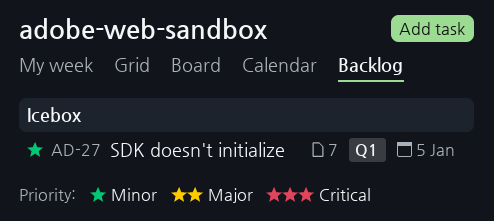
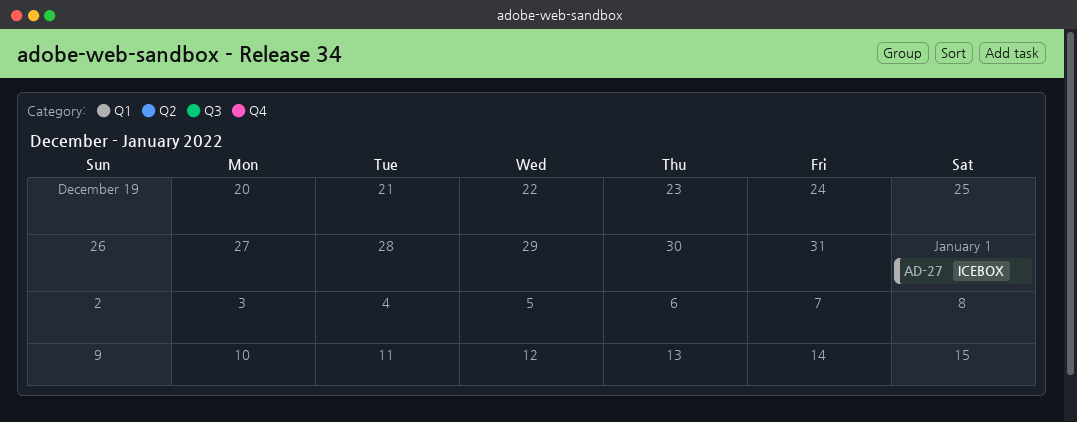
AD-27, due: Jan 5 -> Jan 1

